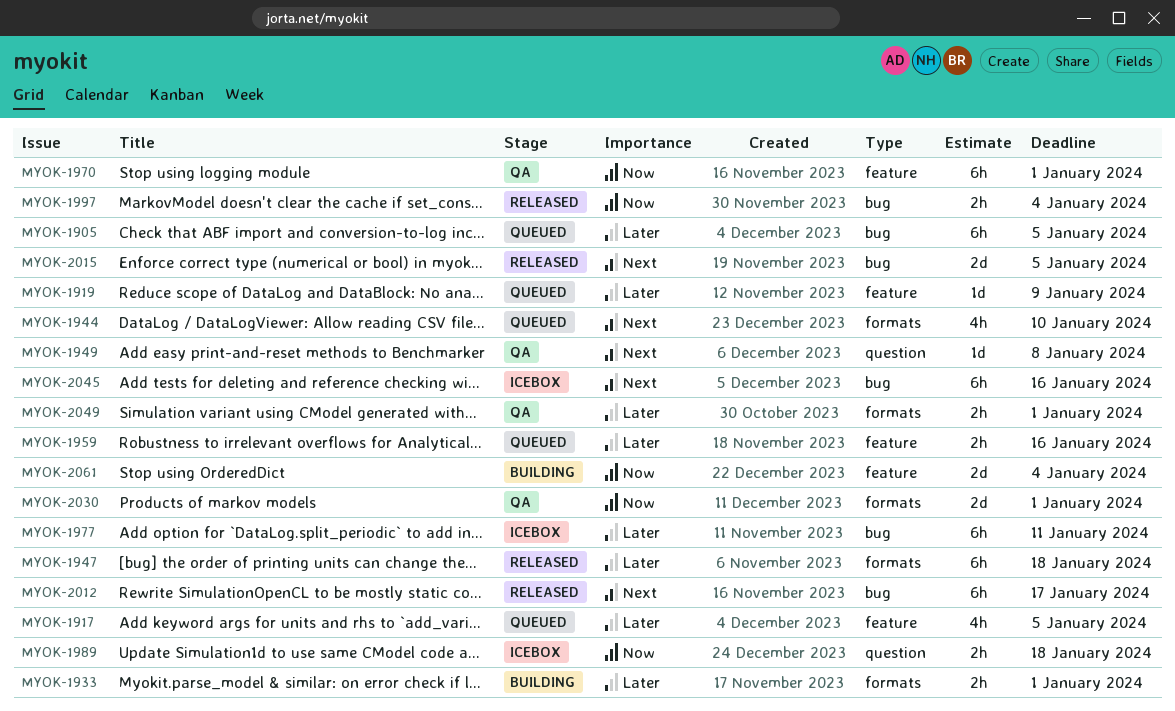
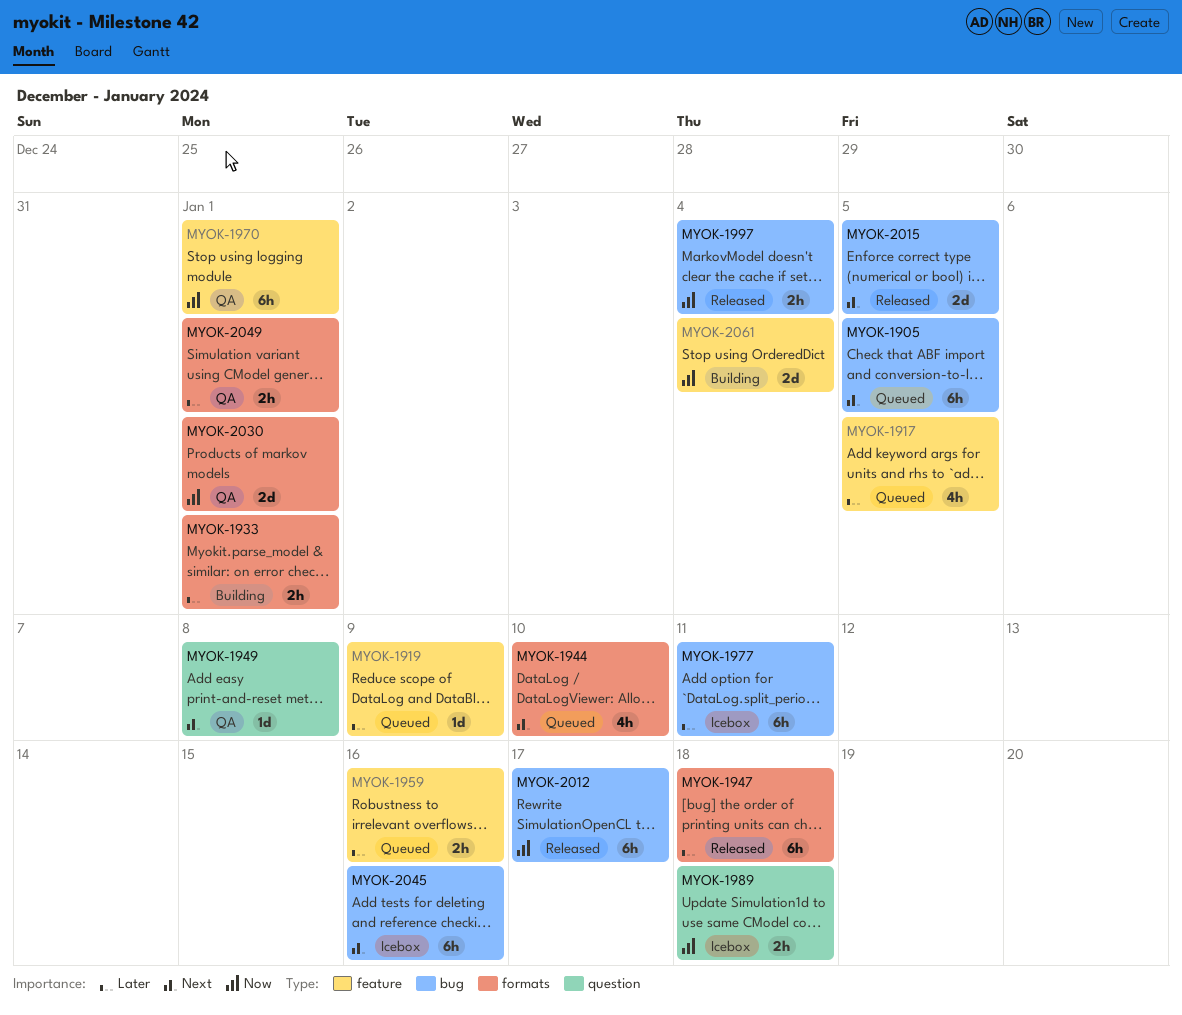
MYOK-1905, priority: Later -> Next
MYOK-2012, priority: Next -> Now

